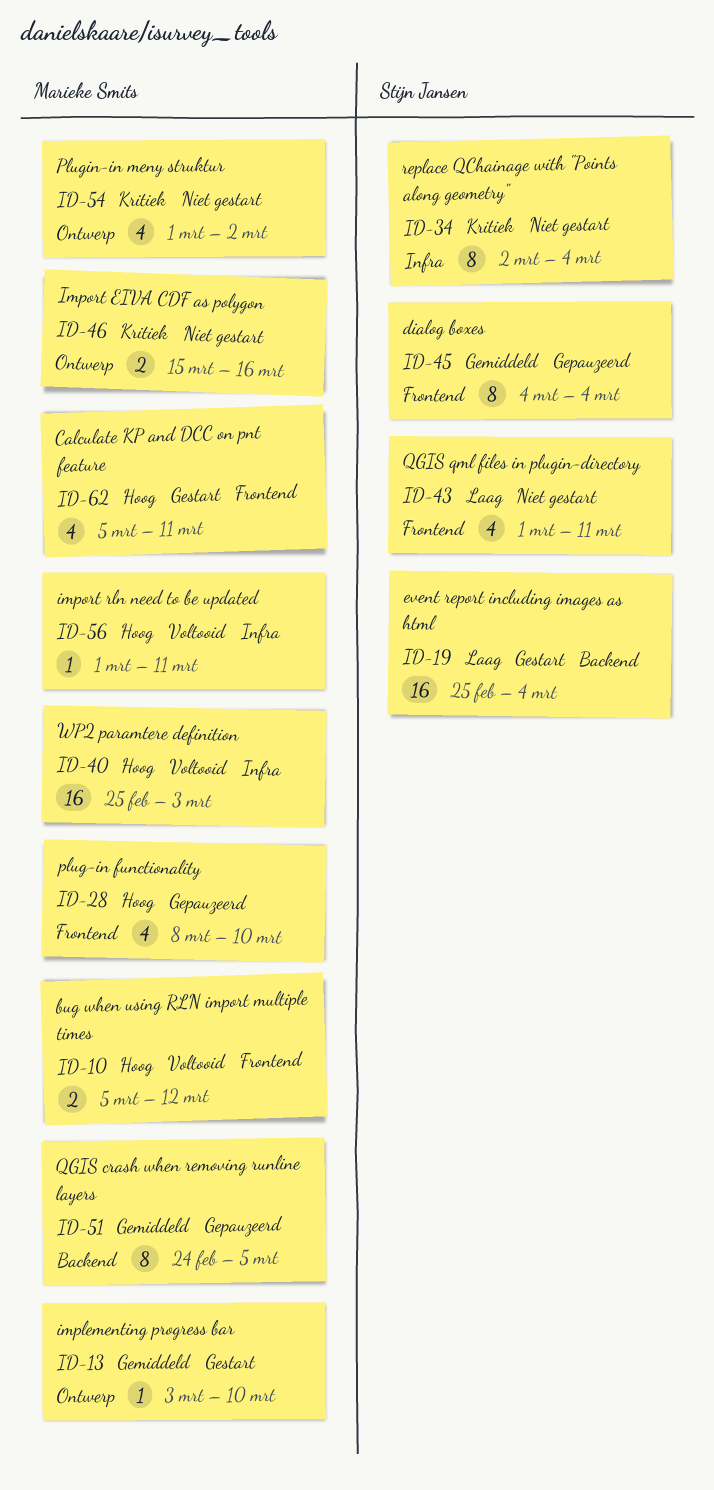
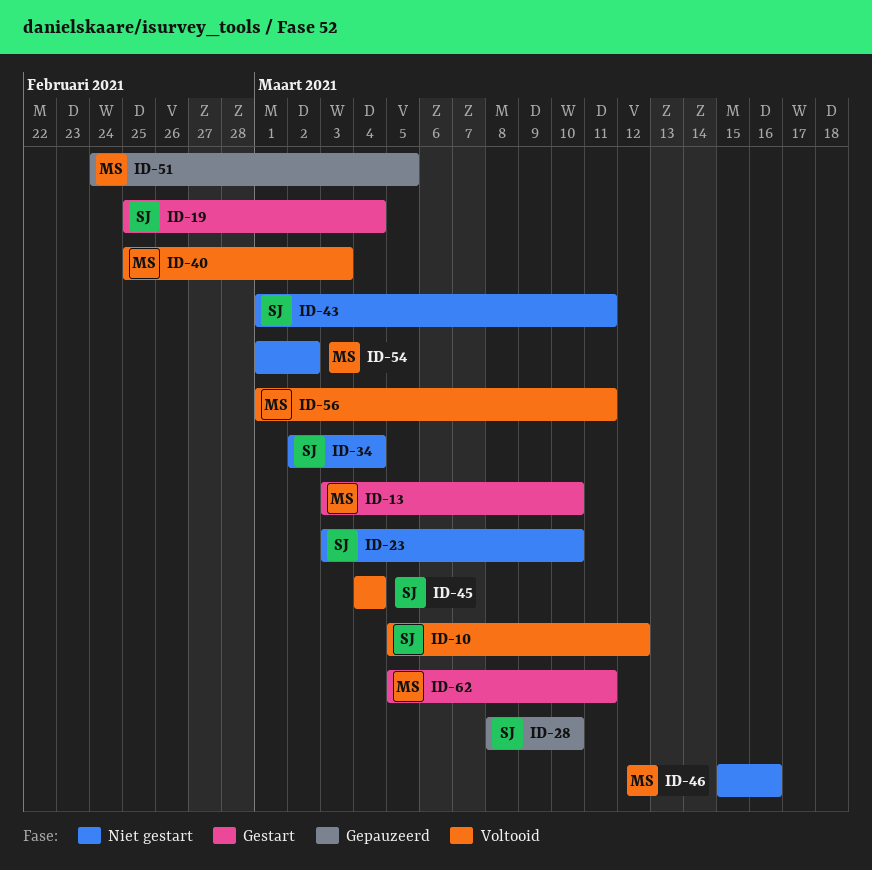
ID-10, owner: Marieke Smits -> Stijn Jansen
ID-23: none -> present
ID-28, owner: Marieke Smits -> Stijn Jansen
ID-45, status: Gepauzeerd -> Voltooid

